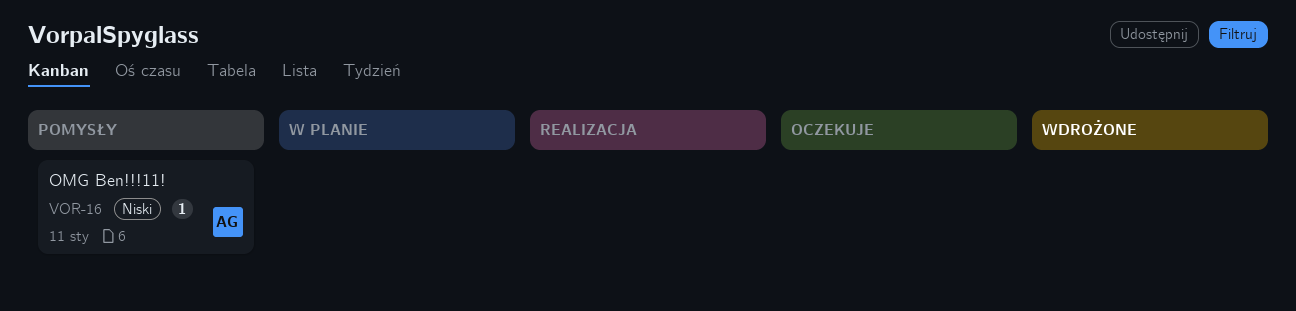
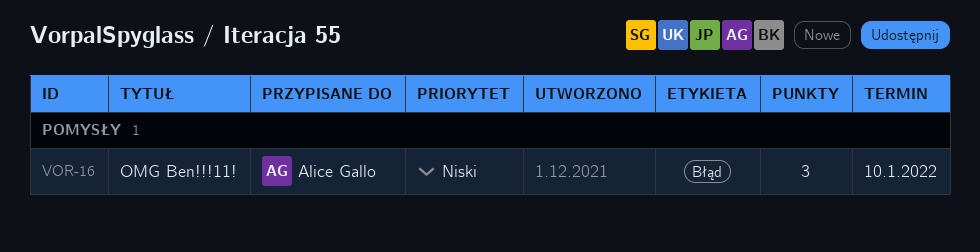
VOR-16, estimate: 1 -> 3
VOR-16, due: Jan 11 -> Jan 10

